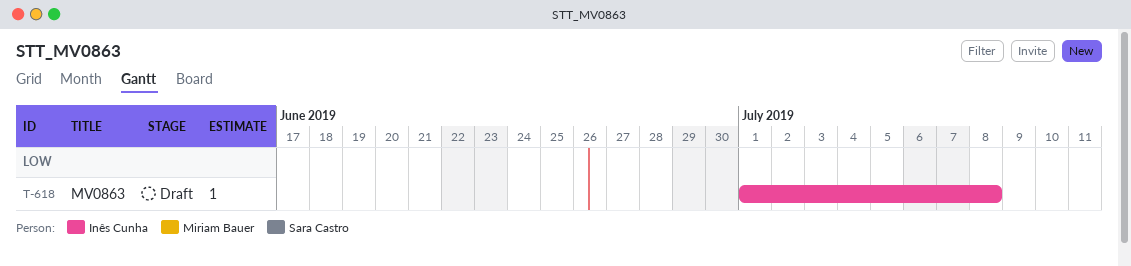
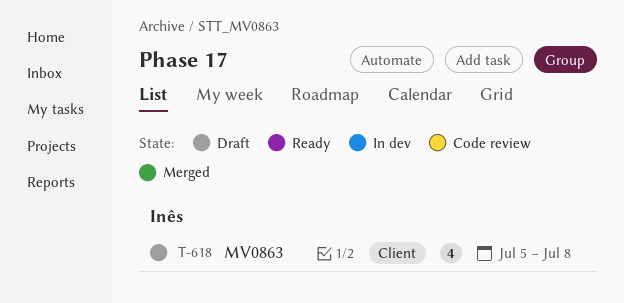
T-618, estimate: 1 -> 4
T-618, start: Jul 1 -> Jul 5

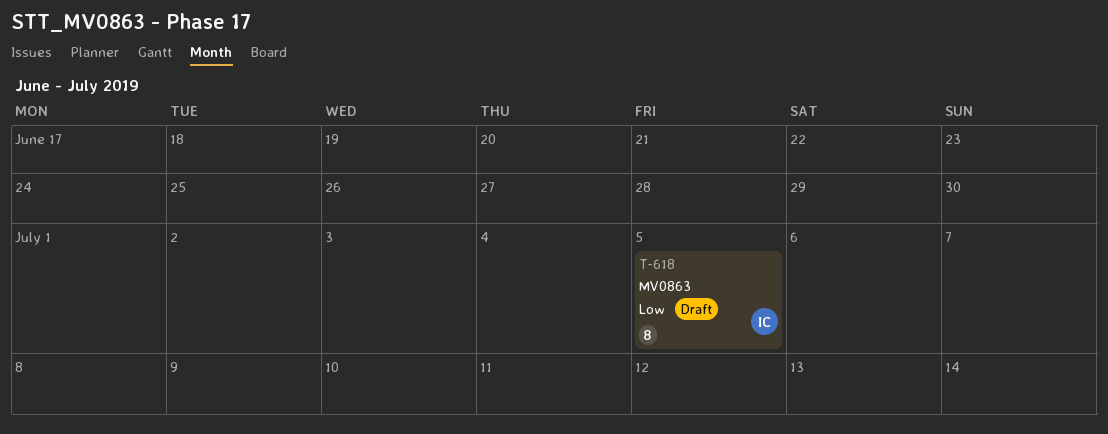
T-618, estimate: 4 -> 8
T-618, due: Jul 8 -> Jul 5

